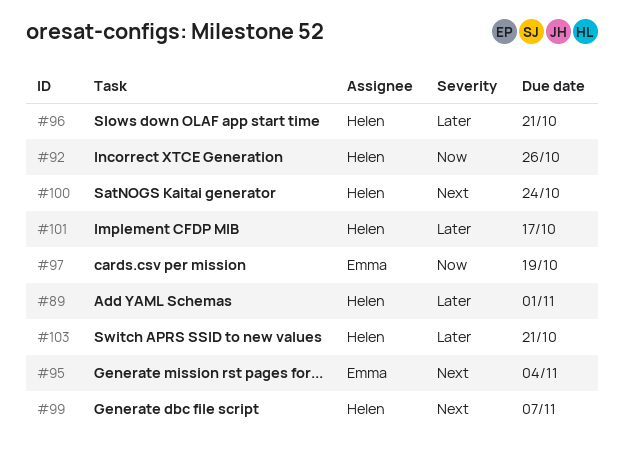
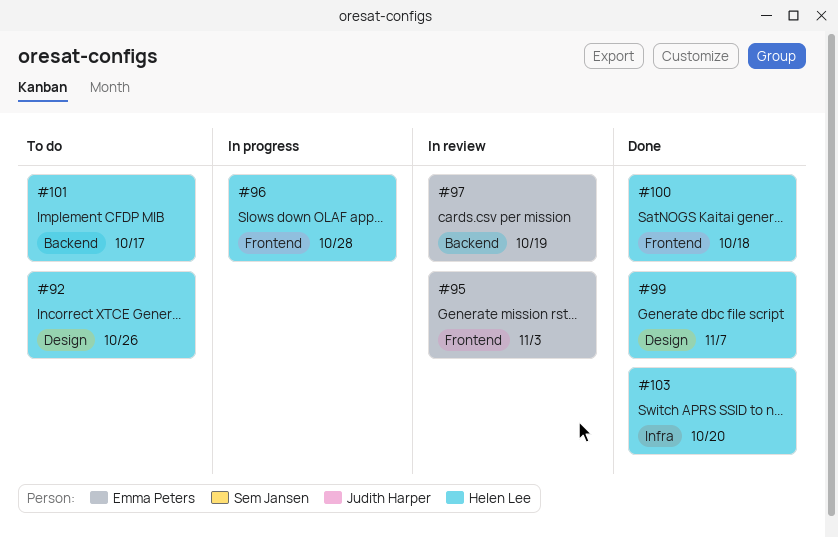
#89: present -> none
#95, due: Nov 4 -> Nov 3
#96, due: Oct 21 -> Oct 28
#100, due: Oct 24 -> Oct 18
#103, due: Oct 21 -> Oct 20

